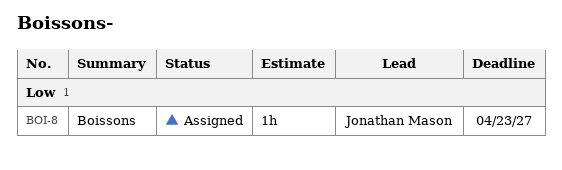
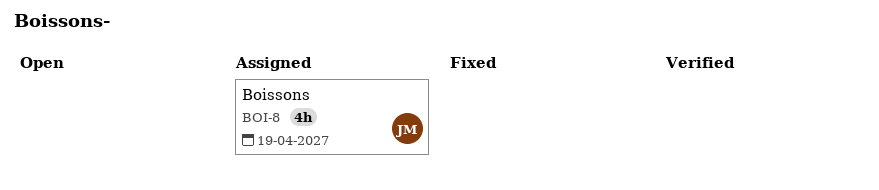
BOI-8, estimate: 1h -> 4h
BOI-8, due: Apr 23 -> Apr 19

